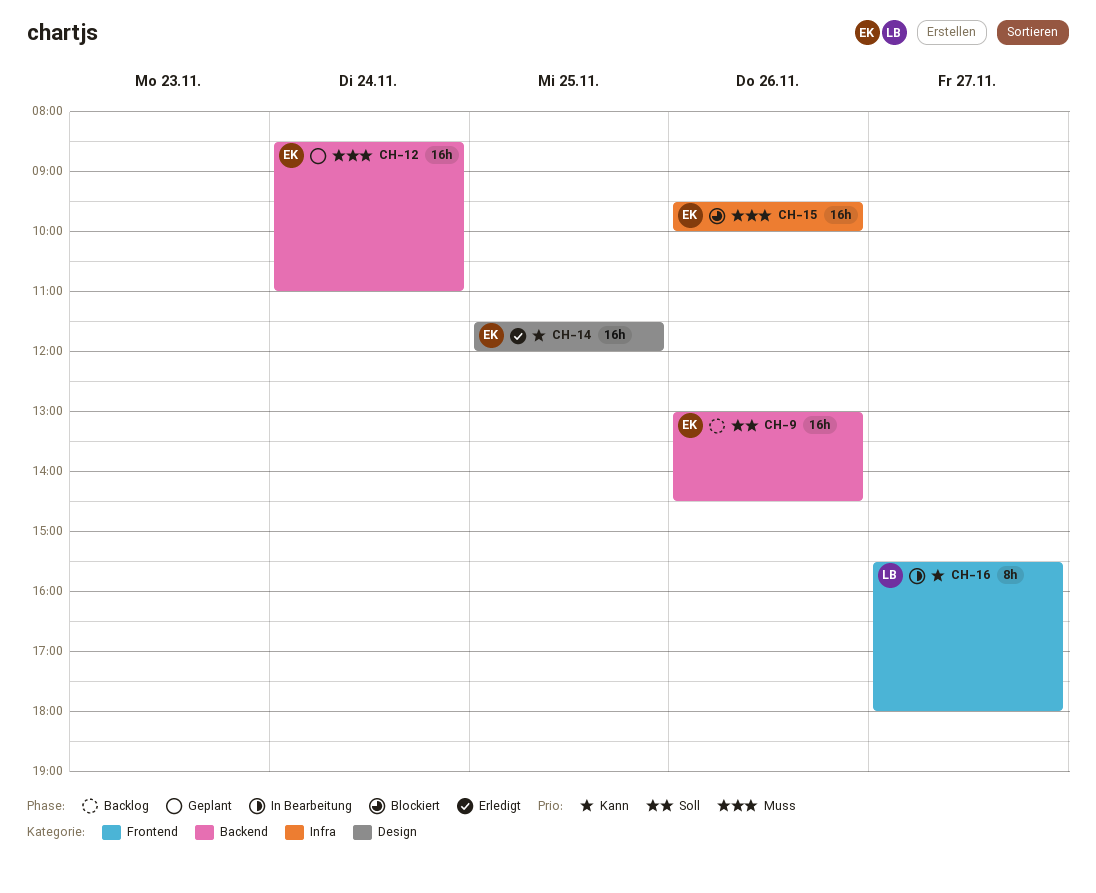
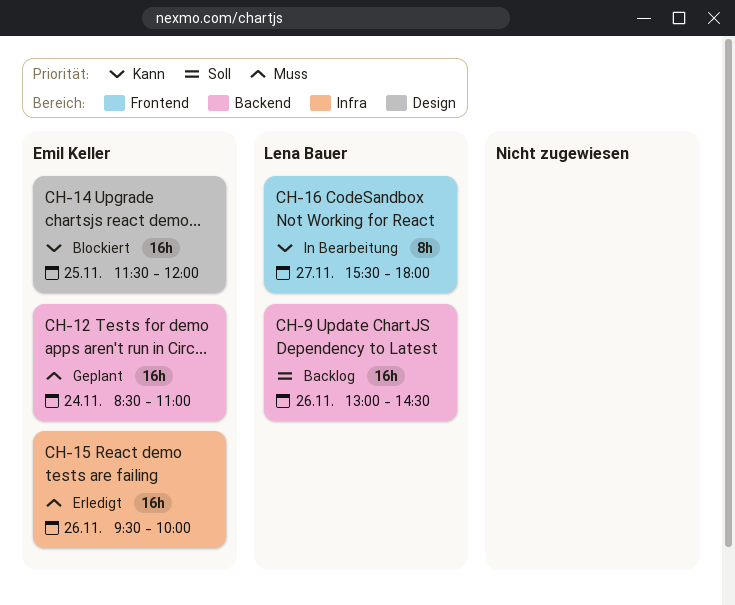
CH-9, owner: Emil Keller -> Lena Bauer
CH-14, status: Erledigt -> Blockiert
CH-15, status: Blockiert -> Erledigt

